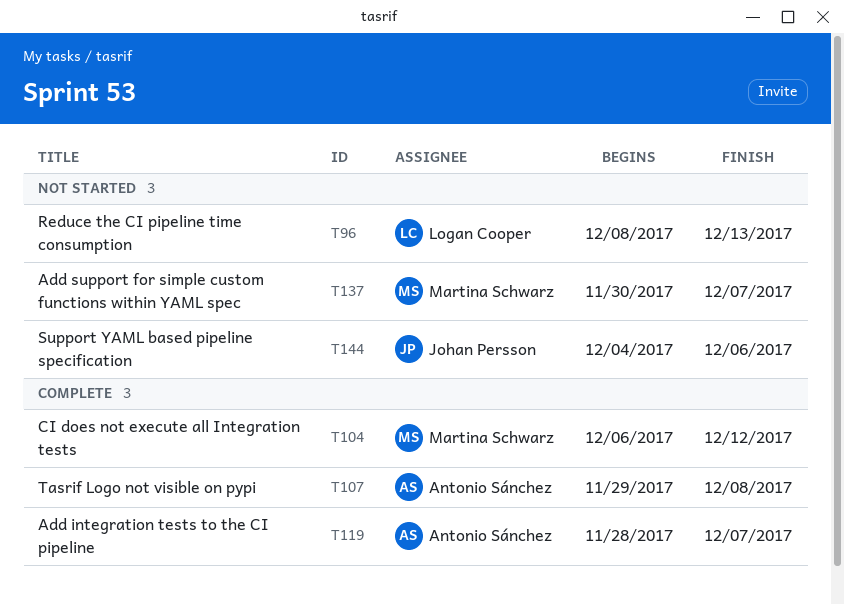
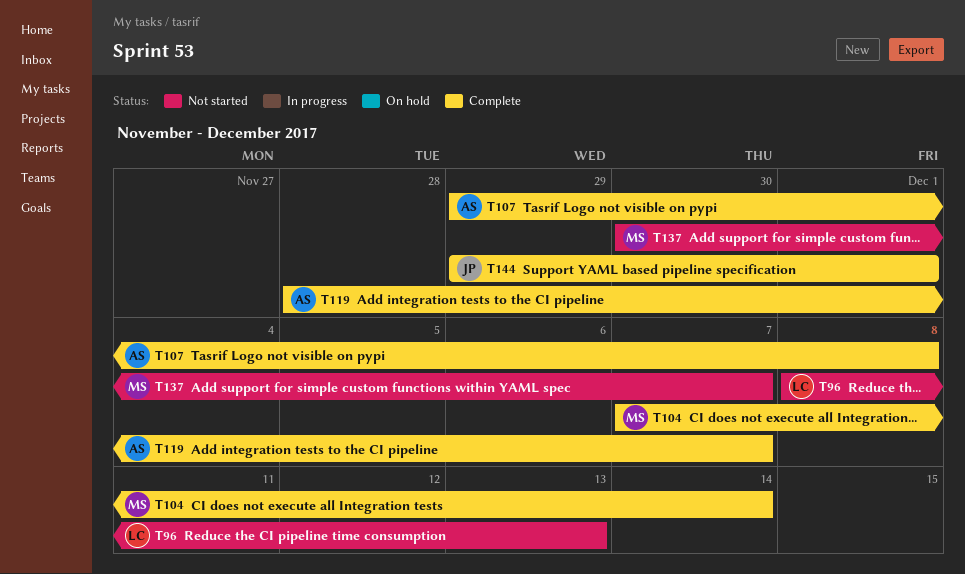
T104, start: Dec 6 -> Dec 7
T104, due: Dec 12 -> Dec 14
T144, status: Not started -> Complete
T144, start: Dec 4 -> Nov 29
T144, due: Dec 6 -> Dec 1

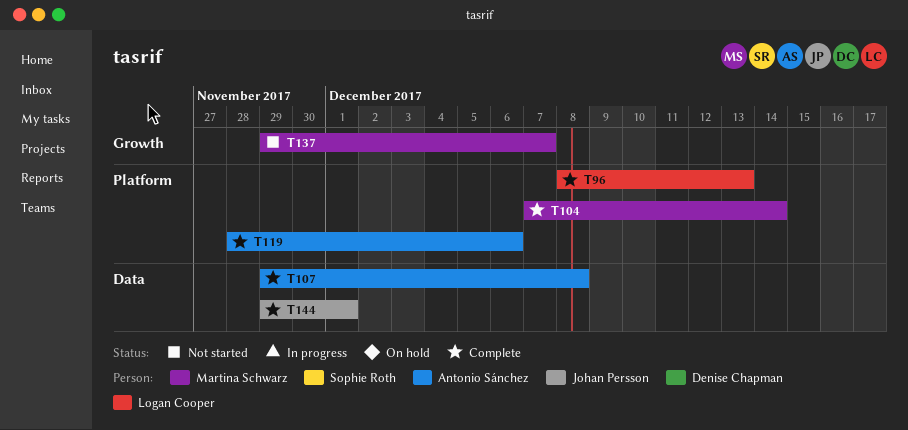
T96, status: Not started -> Complete
T119, due: Dec 7 -> Dec 6
T137, start: Nov 30 -> Nov 29

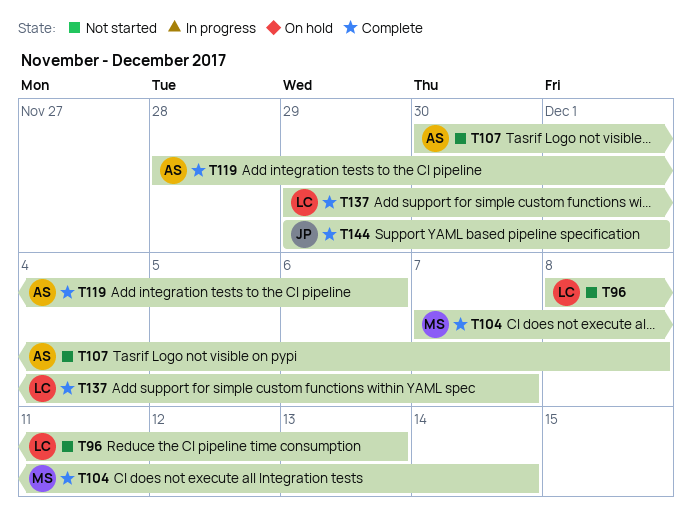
T96, status: Complete -> Not started
T107, status: Complete -> Not started
T107, start: Nov 29 -> Nov 30
T137, status: Not started -> Complete
T137, owner: Martina Schwarz -> Logan Cooper

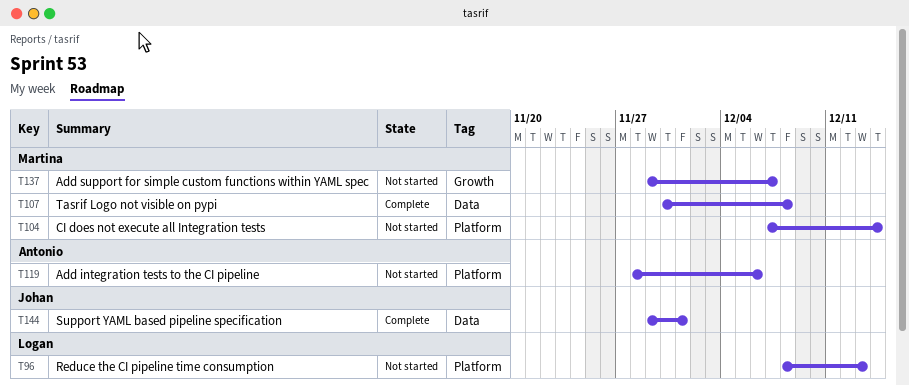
T104, status: Complete -> Not started
T107, status: Not started -> Complete
T107, owner: Antonio -> Martina
T119, status: Complete -> Not started
T137, status: Complete -> Not started
T137, owner: Logan -> Martina

